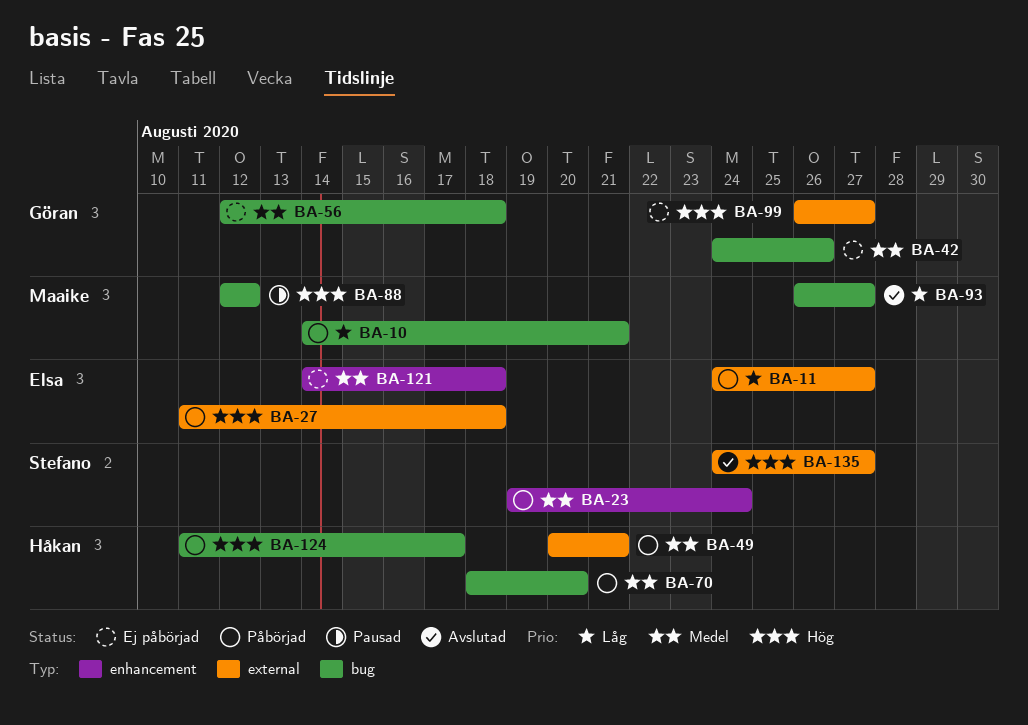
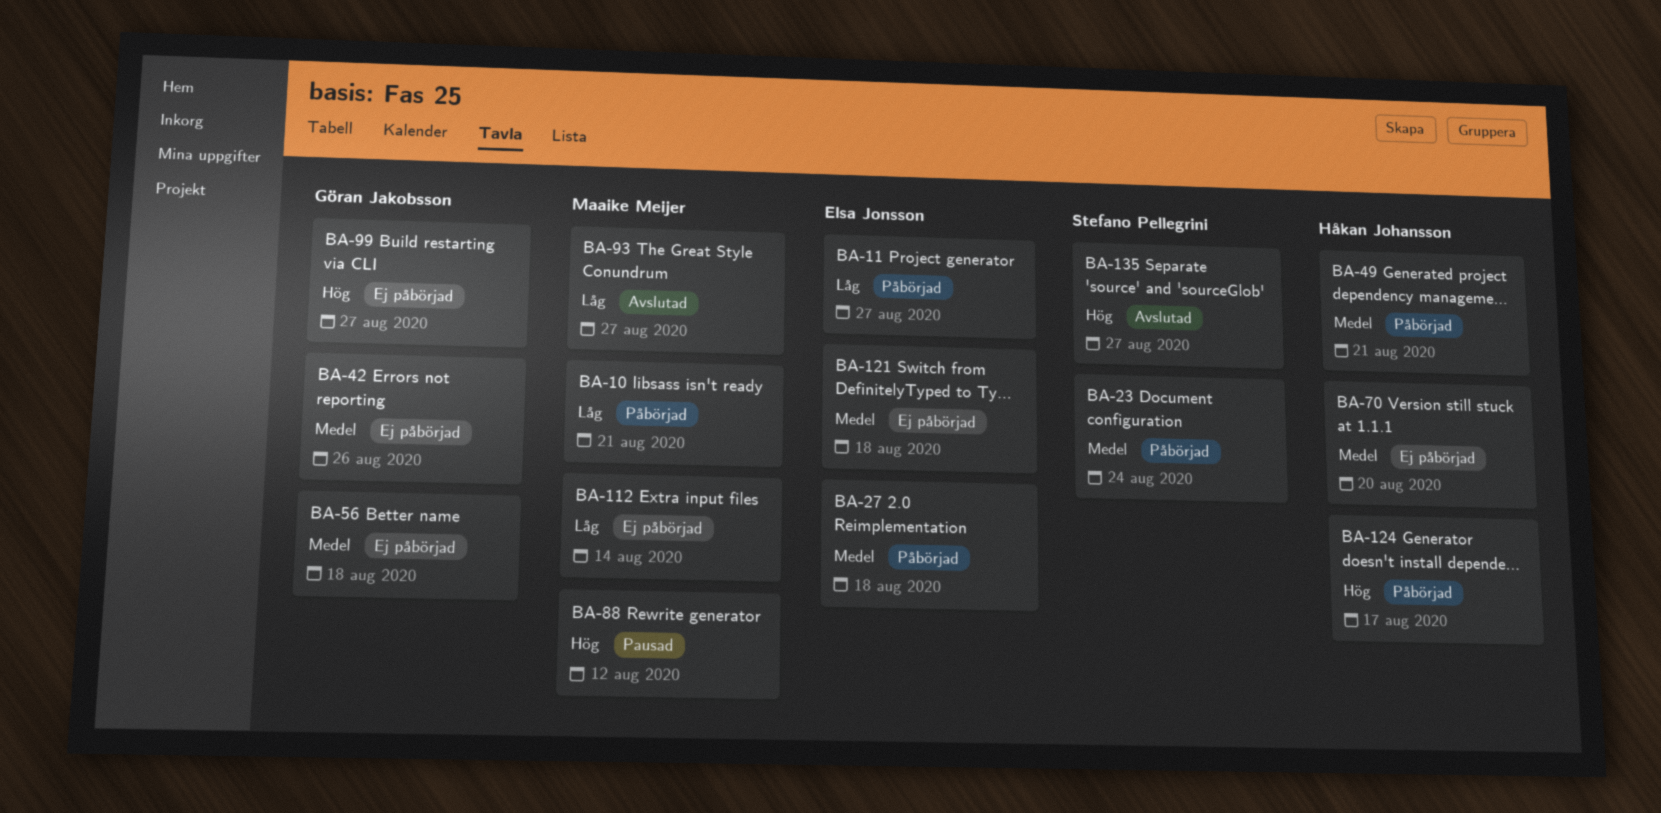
BA-27, priority: Hög -> Medel
BA-70, status: Påbörjad -> Ej påbörjad
BA-112: none -> present

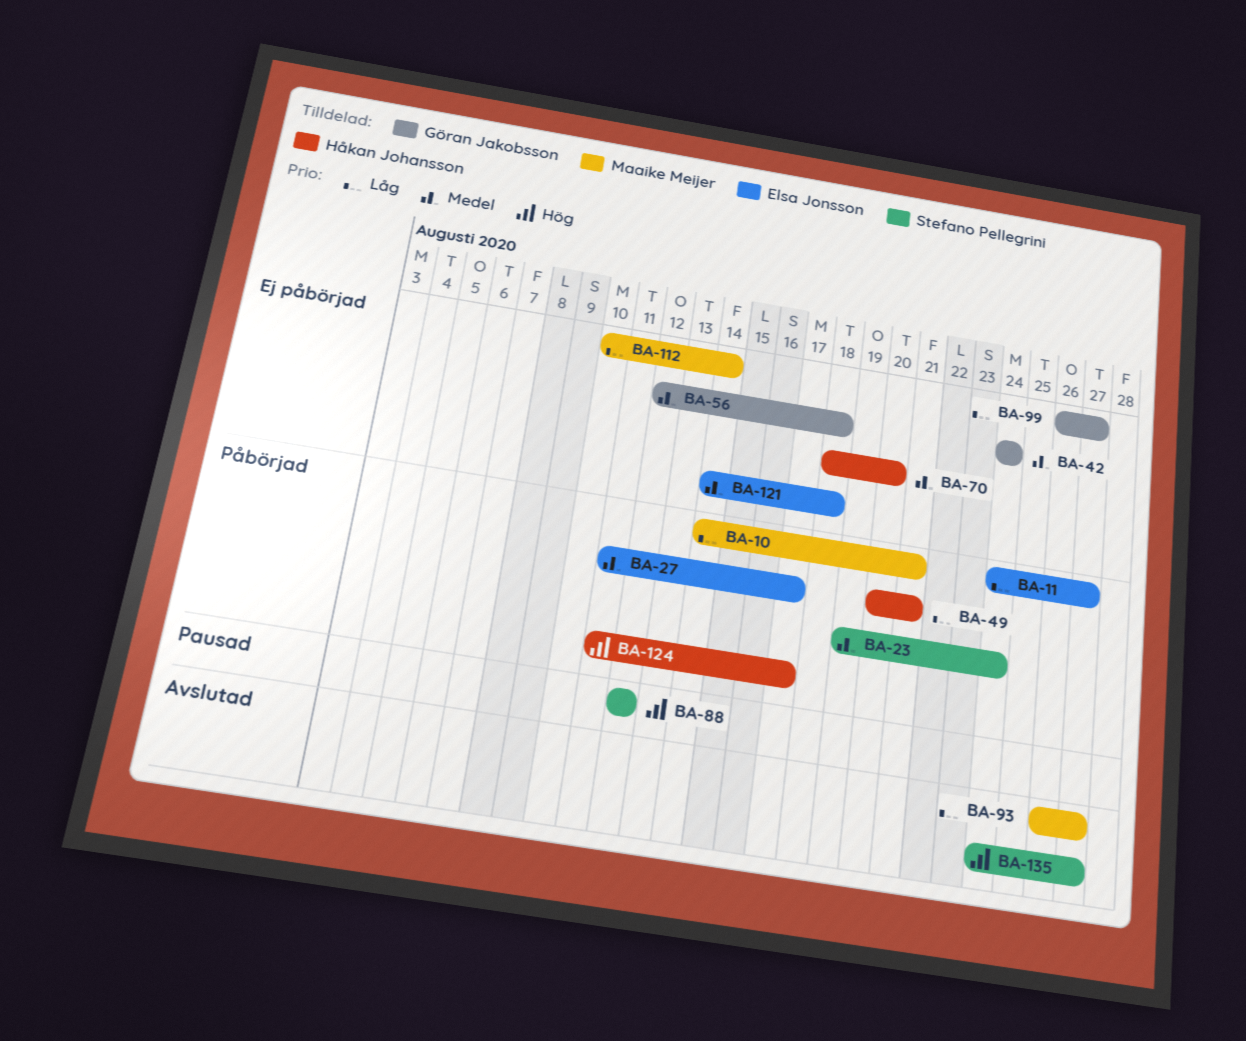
BA-27, due: Aug 18 -> Aug 17
BA-42, due: Aug 26 -> Aug 24
BA-49, priority: Medel -> Låg
BA-88, owner: Maaike Meijer -> Stefano Pellegrini
BA-99, priority: Hög -> Låg

